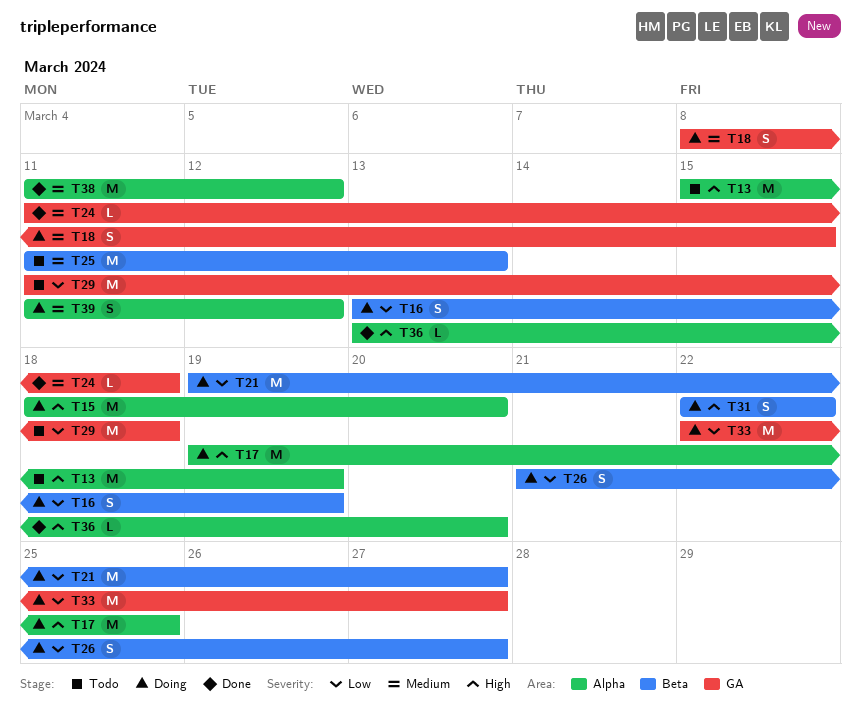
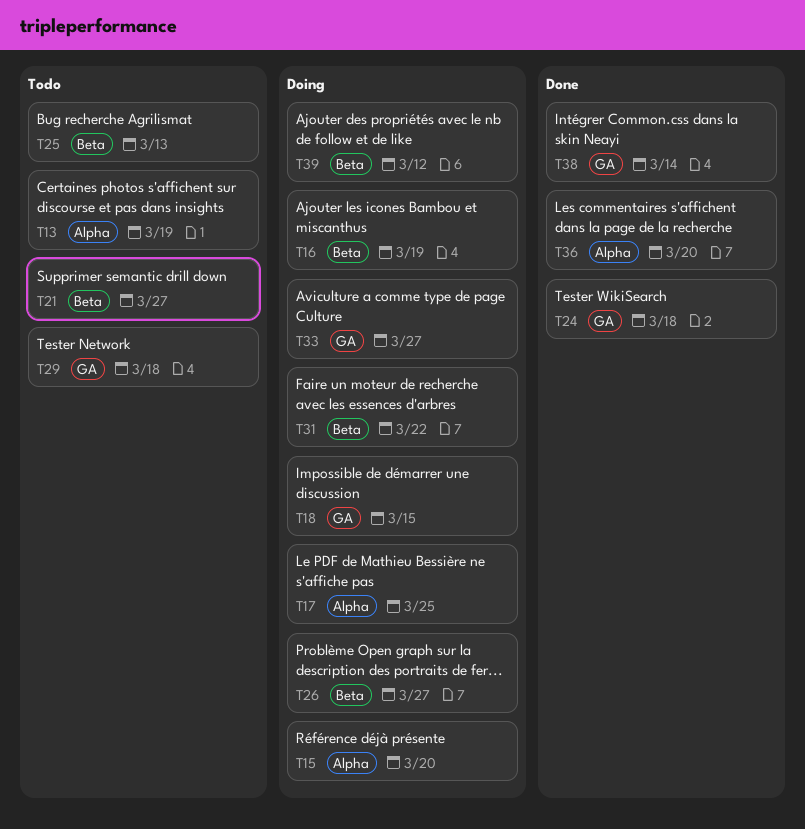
T21, status: Doing -> Todo
T38, label: Alpha -> GA
T38, due: Mar 12 -> Mar 14
T39, label: Alpha -> Beta

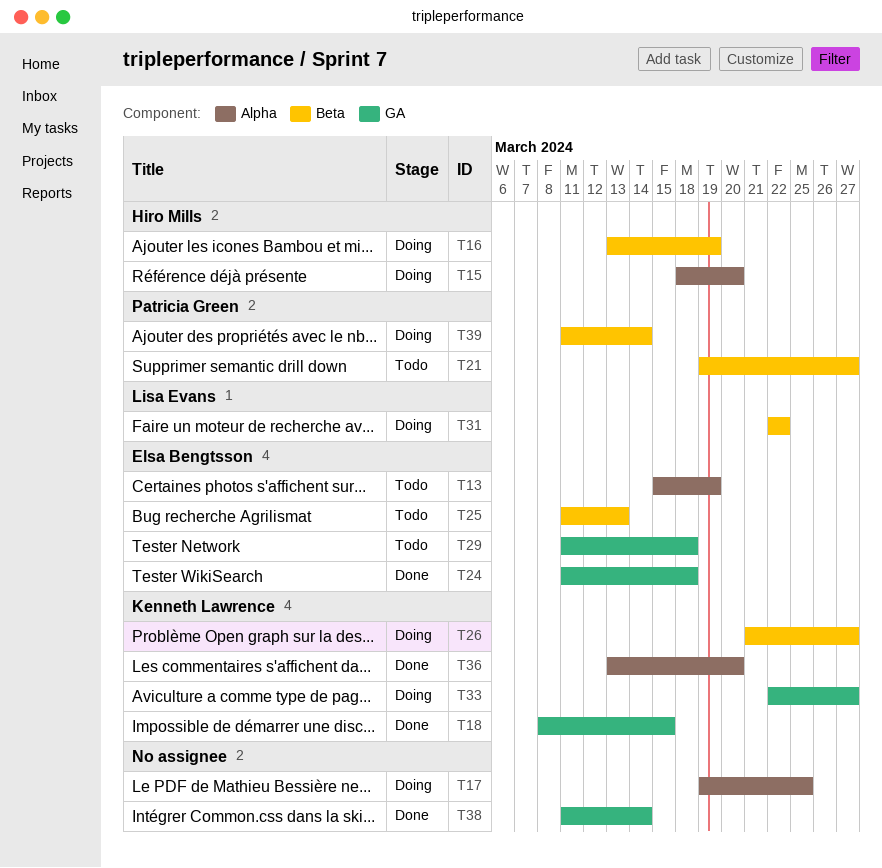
T18, status: Doing -> Done
T39, due: Mar 12 -> Mar 14

